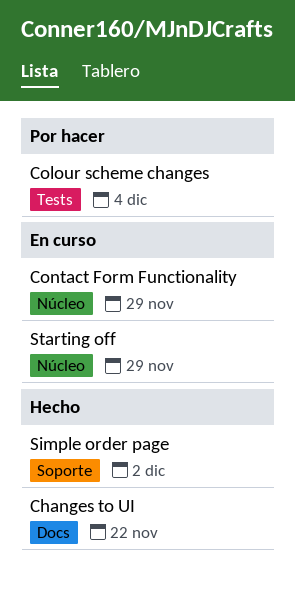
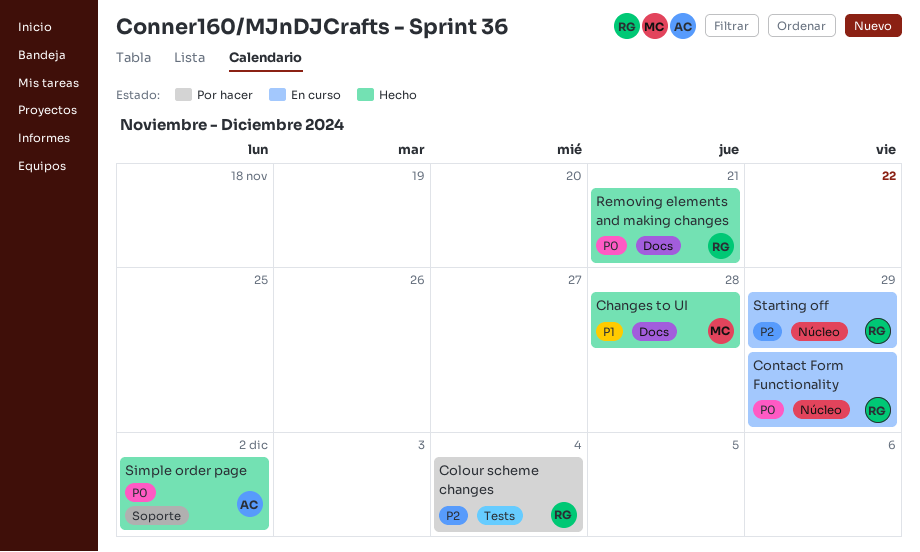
Changes to UI, due: Nov 22 -> Nov 28
Removing elements and making changes: none -> present

